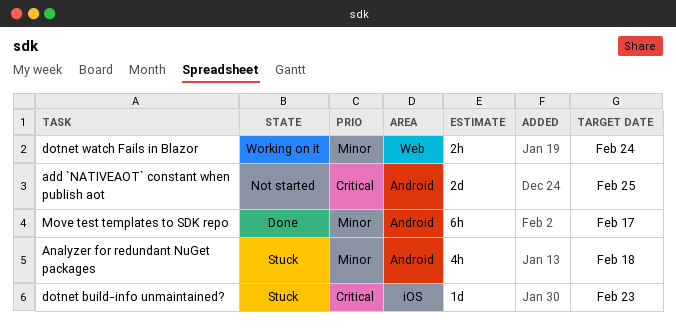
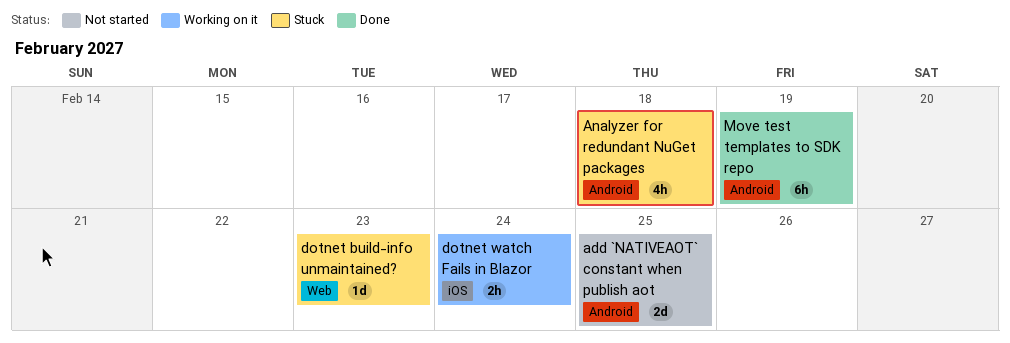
dotnet build-info unmaintained?, label: iOS -> Web
dotnet watch Fails in Blazor, label: Web -> iOS
Move test templates to SDK repo, due: Feb 17 -> Feb 19

